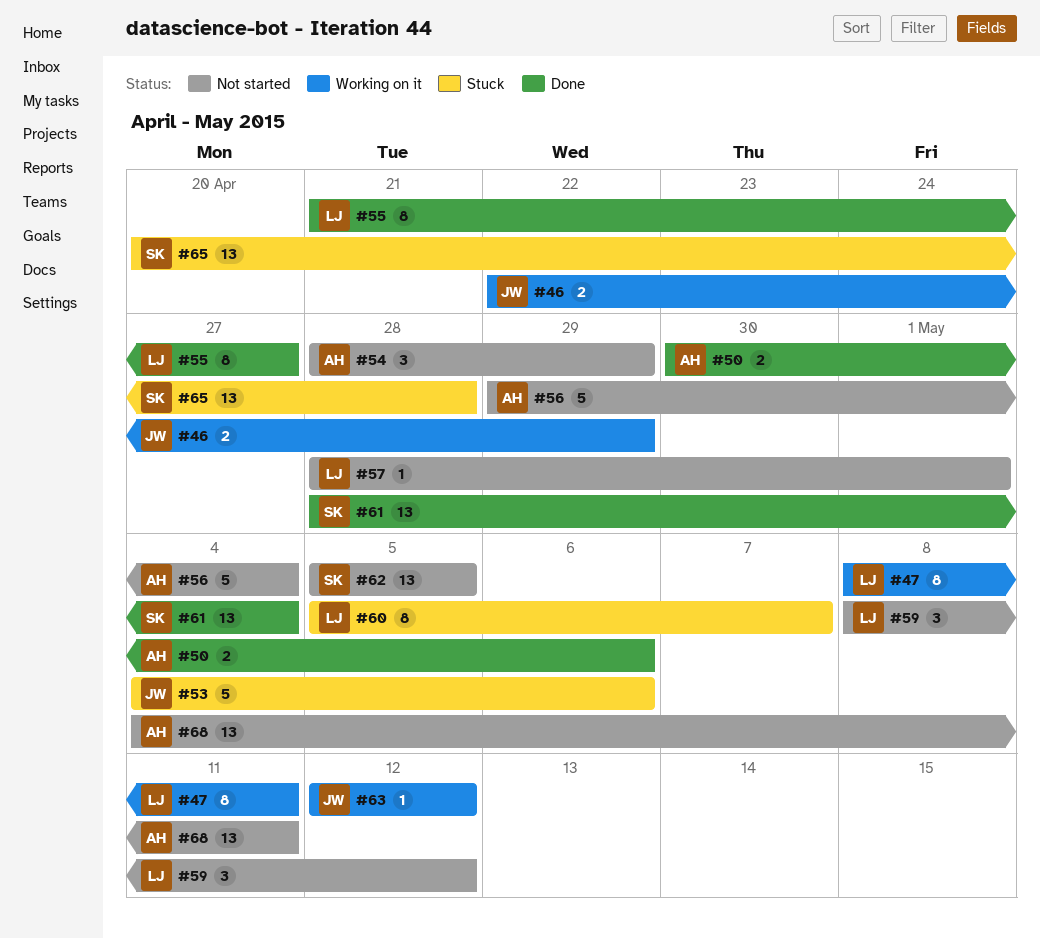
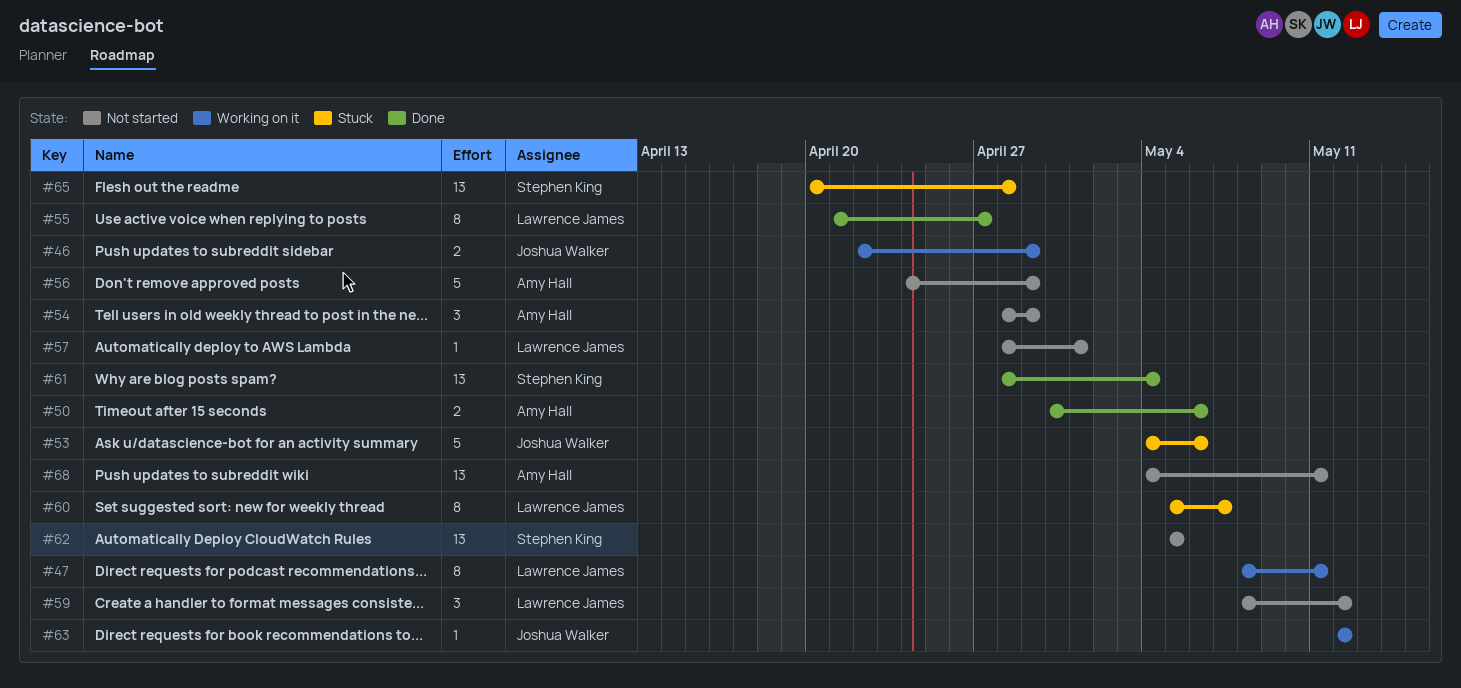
#56, start: Apr 29 -> Apr 24
#56, due: May 4 -> Apr 29

